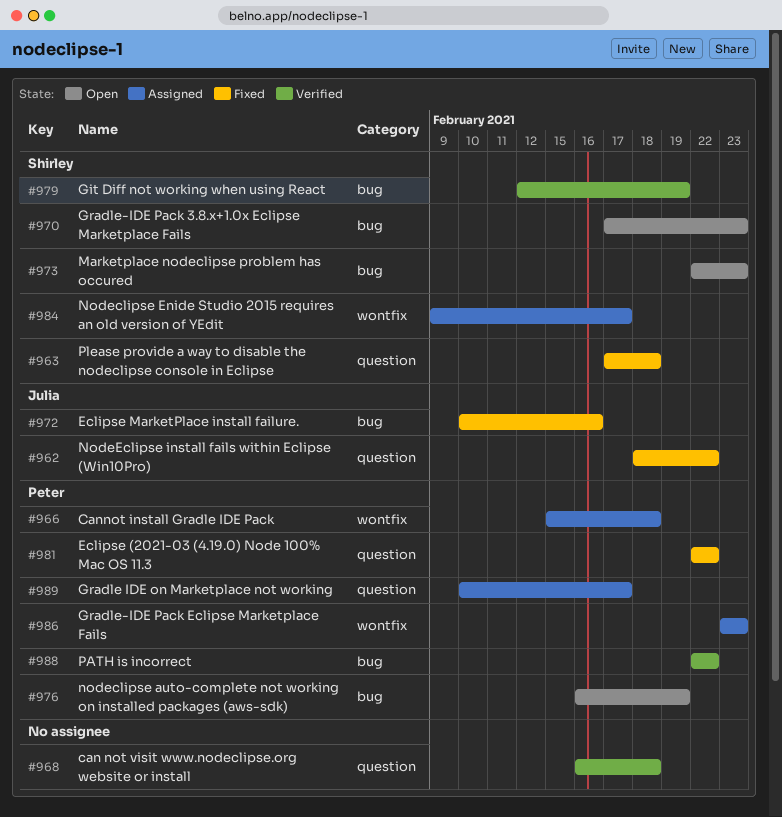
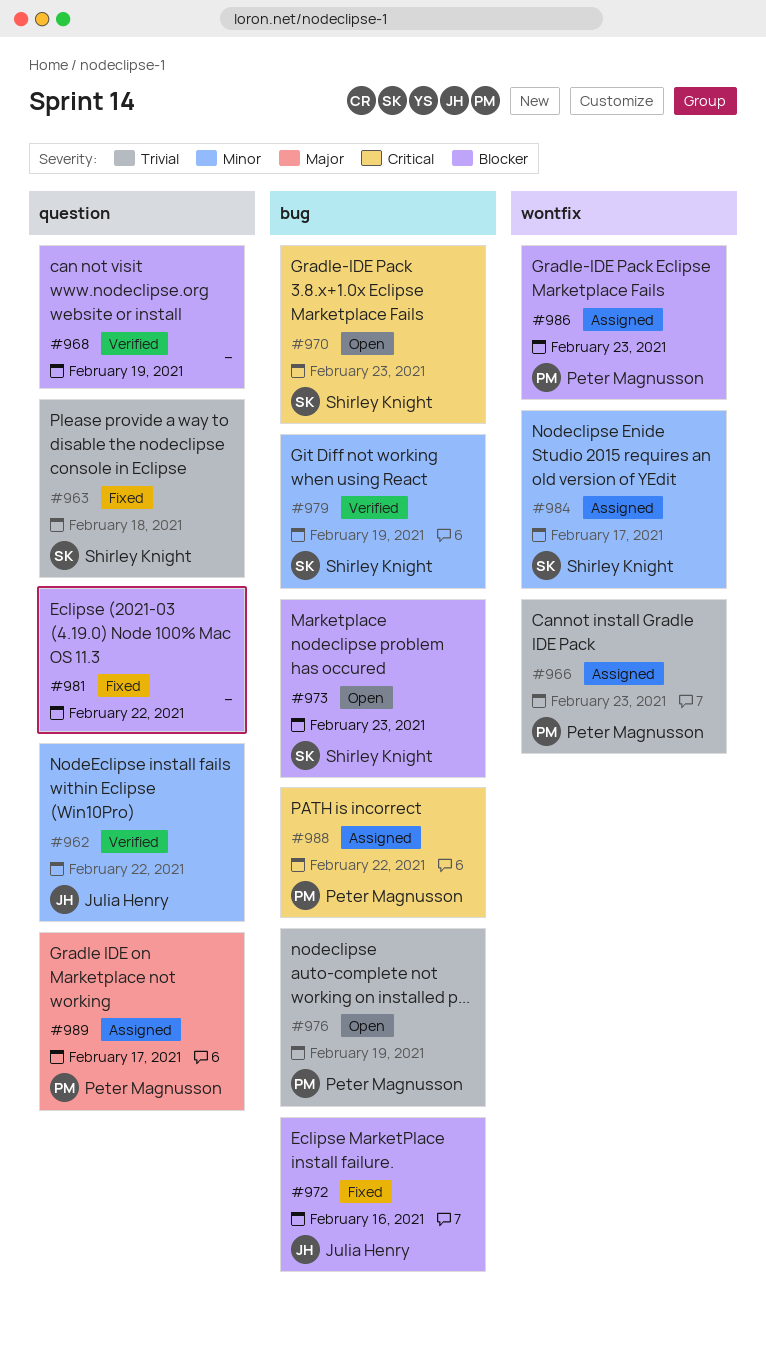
#962, status: Fixed -> Verified
#966, due: Feb 18 -> Feb 23
#968, due: Feb 18 -> Feb 19
#981, owner: Peter Magnusson -> none
#988, status: Verified -> Assigned

